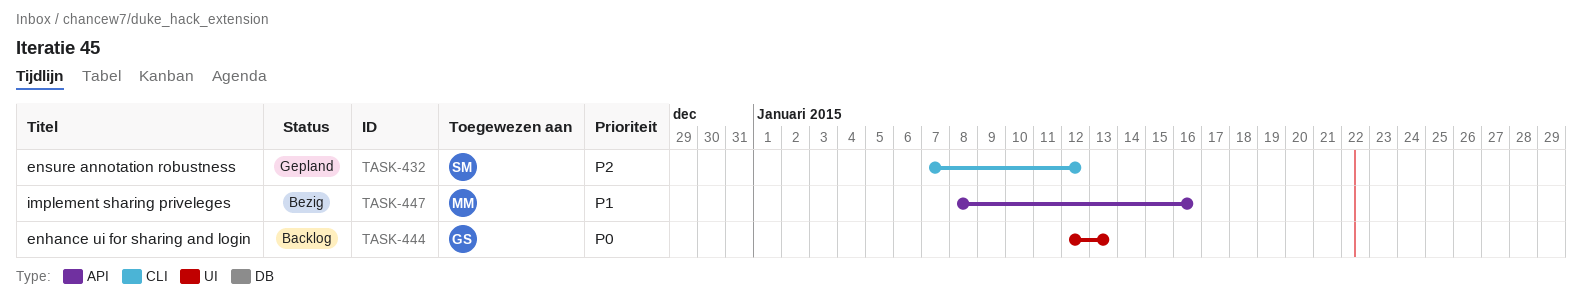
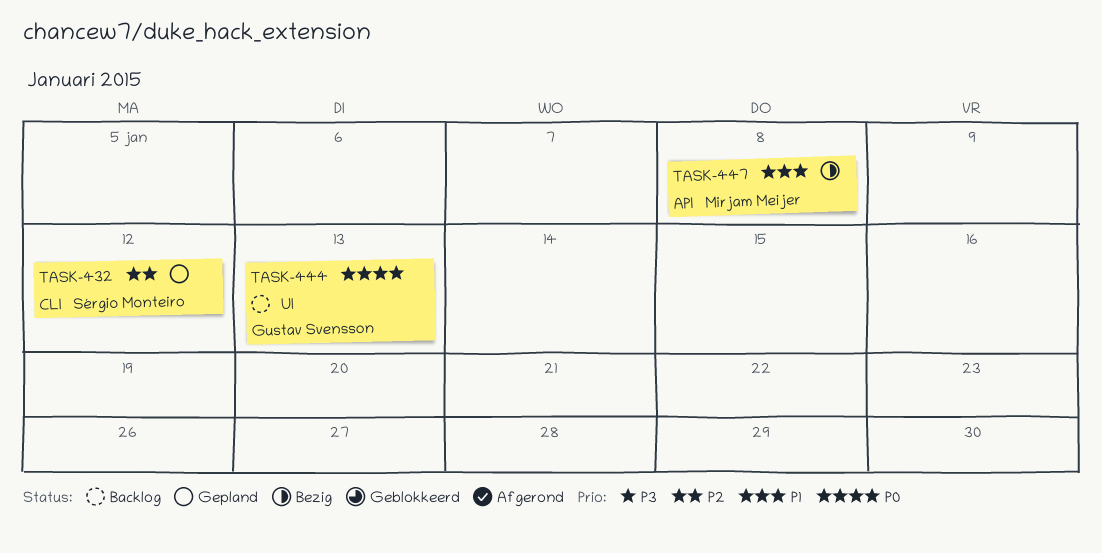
TASK-447, due: Jan 16 -> Jan 8

